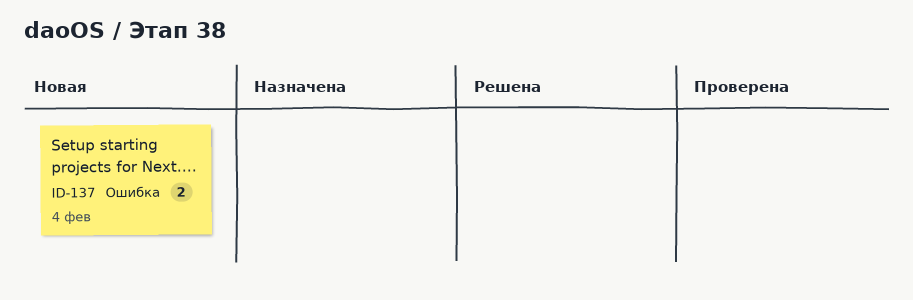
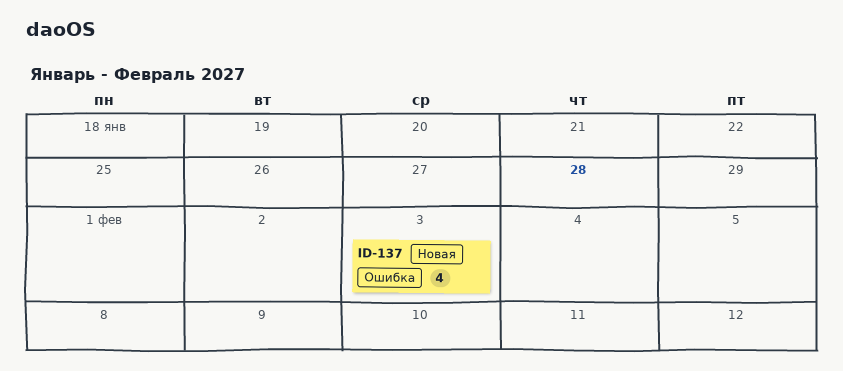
ID-137, estimate: 2 -> 4
ID-137, due: Feb 4 -> Feb 3

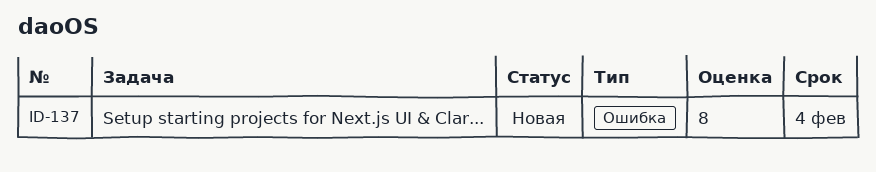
ID-137, estimate: 4 -> 8
ID-137, due: Feb 3 -> Feb 4

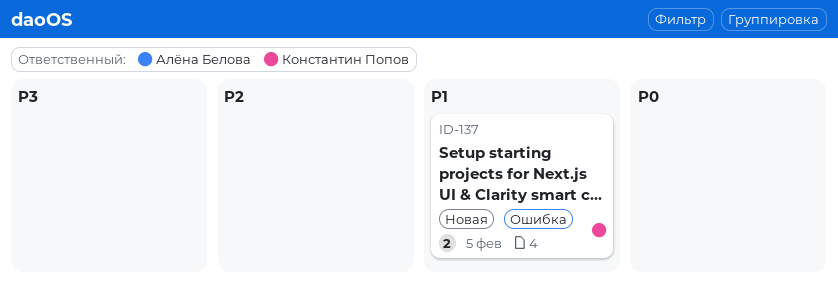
ID-137, estimate: 8 -> 2
ID-137, due: Feb 4 -> Feb 5

